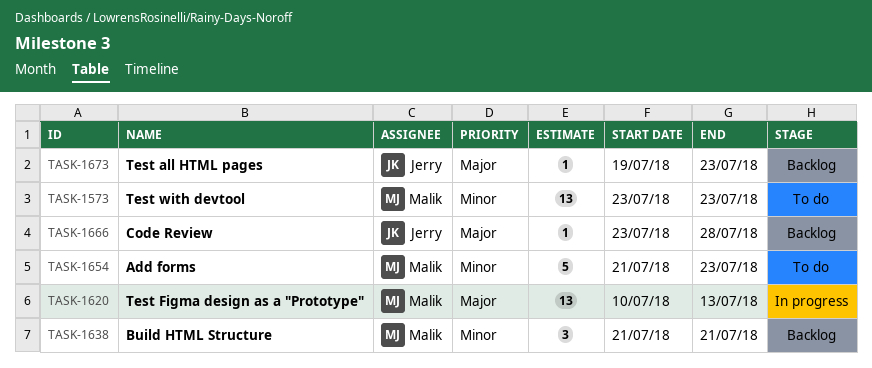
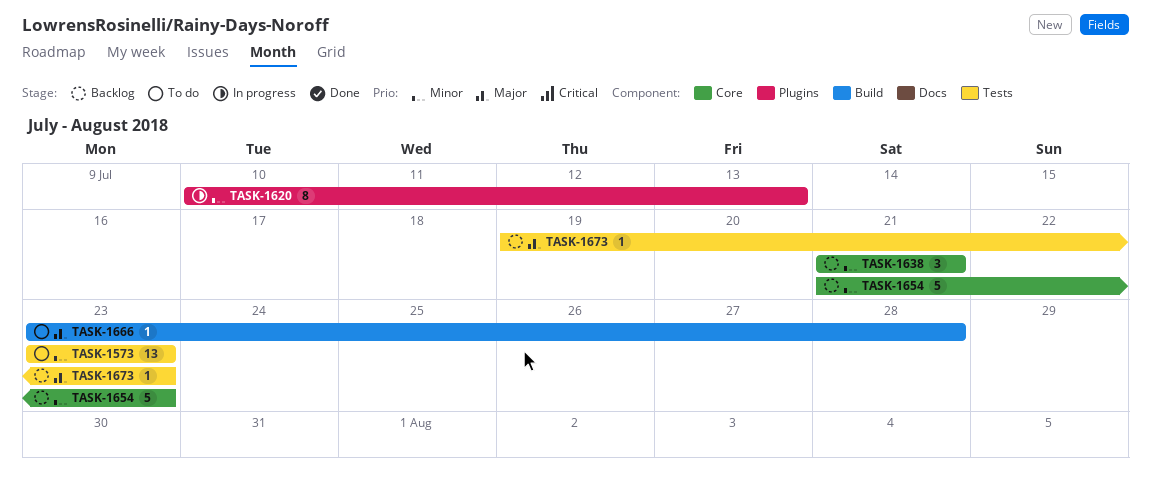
TASK-1620, priority: Major -> Minor
TASK-1620, estimate: 13 -> 8
TASK-1654, status: To do -> Backlog
TASK-1666, status: Backlog -> To do

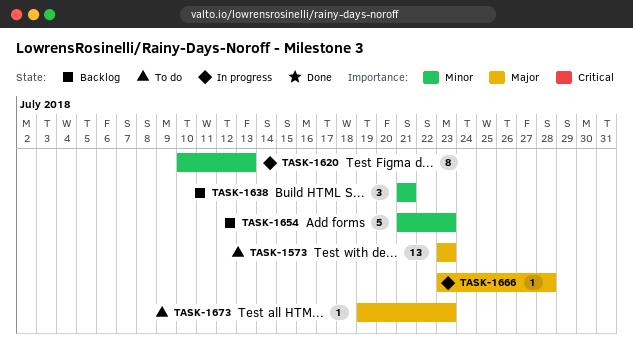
TASK-1573, priority: Minor -> Major
TASK-1666, status: To do -> In progress
TASK-1673, status: Backlog -> To do

